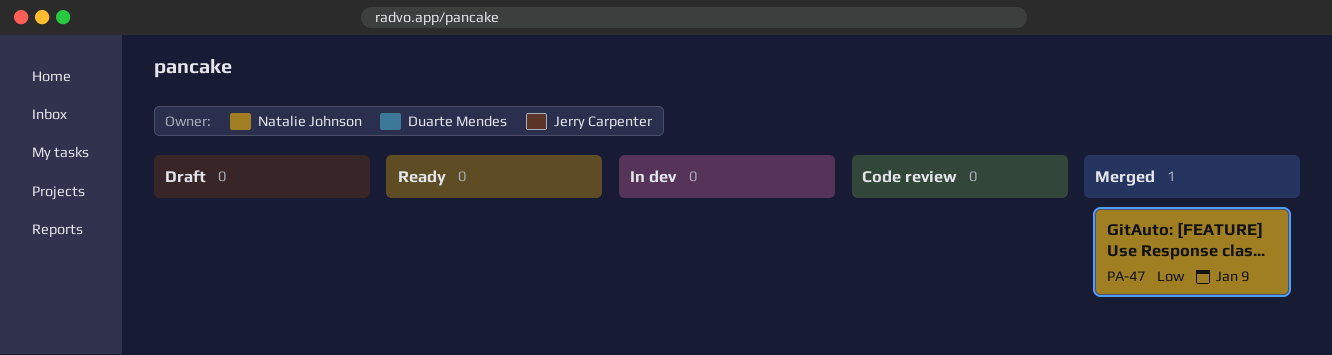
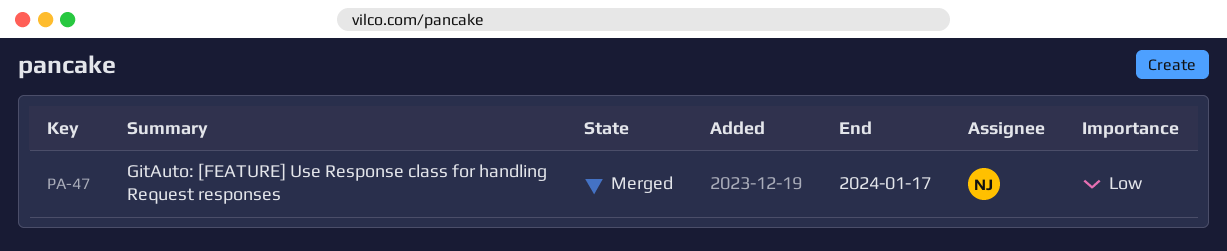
PA-47, due: Jan 9 -> Jan 17

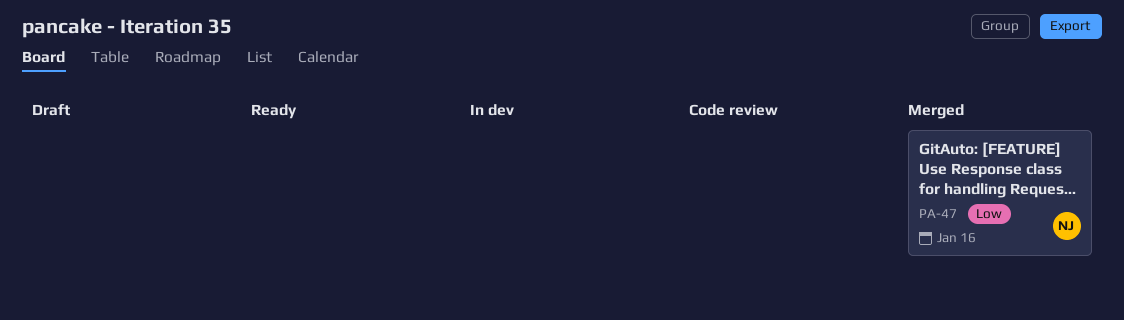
PA-47, due: Jan 17 -> Jan 16

